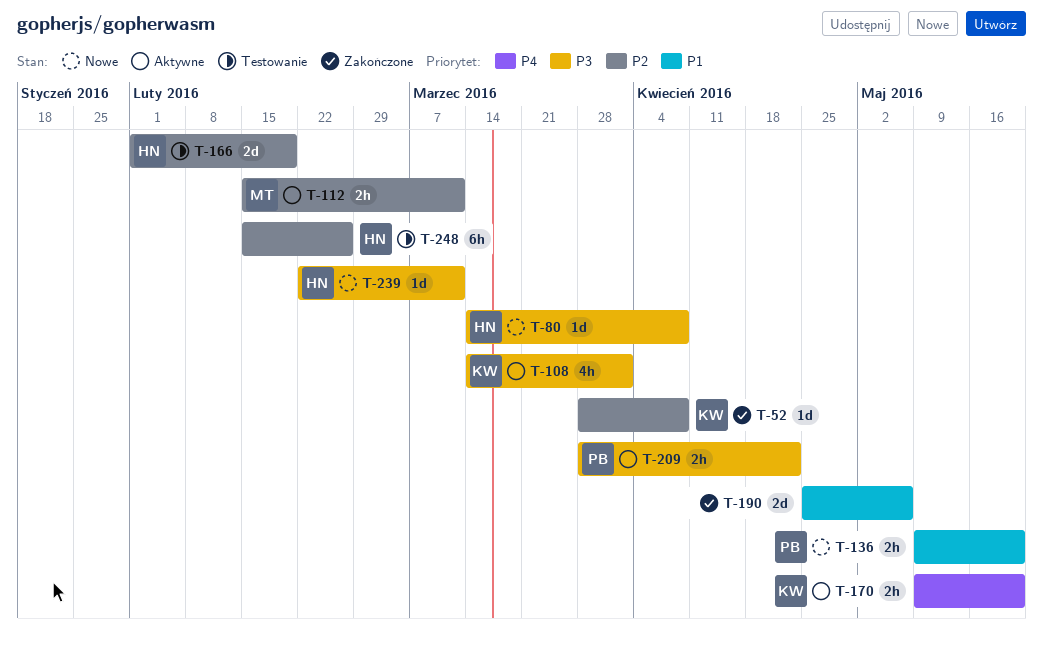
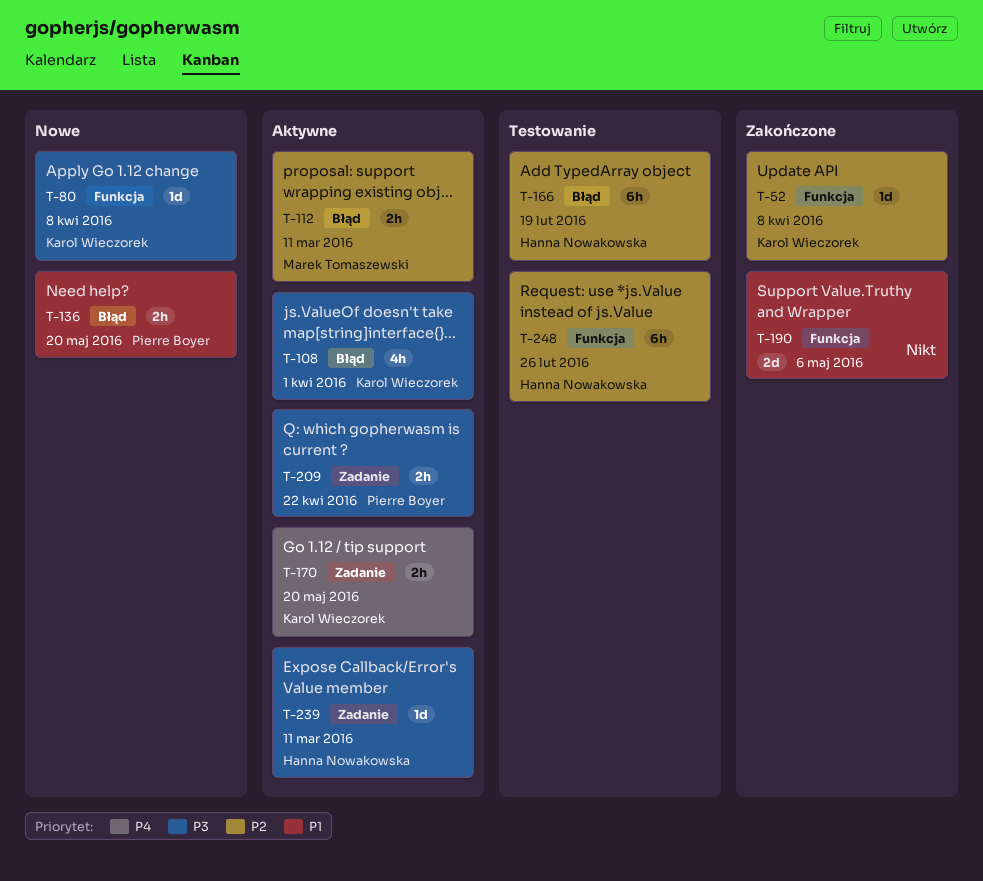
T-80, owner: Hanna Nowakowska -> Karol Wieczorek
T-166, estimate: 2d -> 6h
T-239, status: Nowe -> Aktywne

